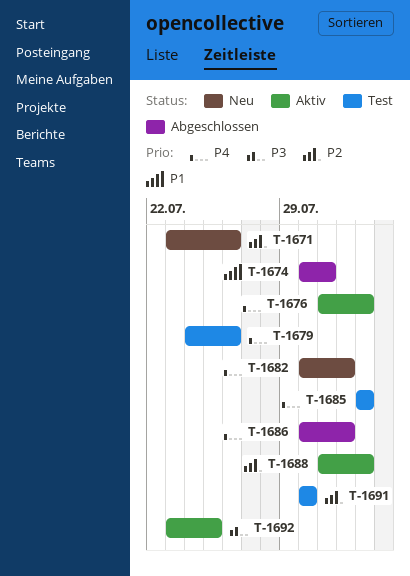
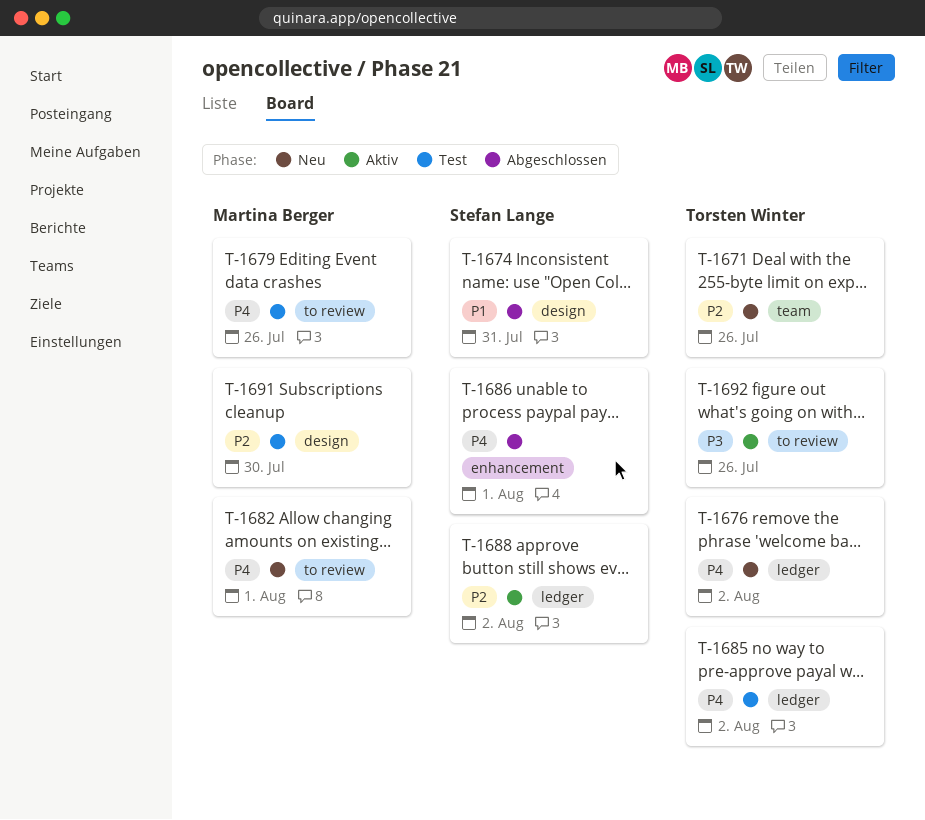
T-1676, status: Aktiv -> Neu
T-1692, due: Jul 25 -> Jul 26

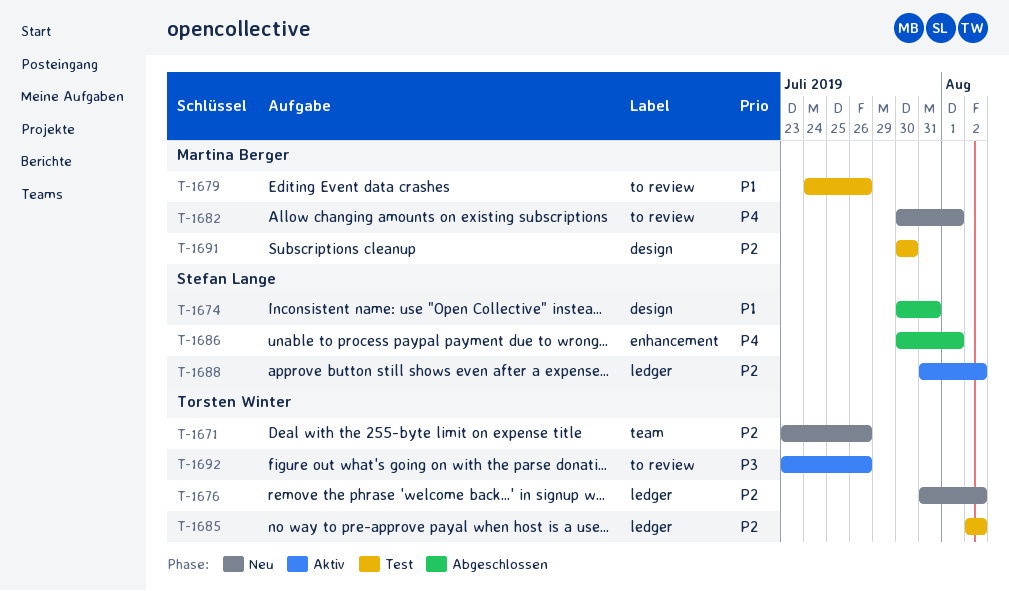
T-1676, priority: P4 -> P2
T-1679, priority: P4 -> P1
T-1685, priority: P4 -> P2

